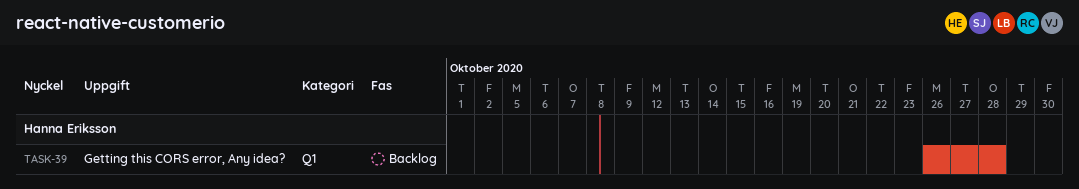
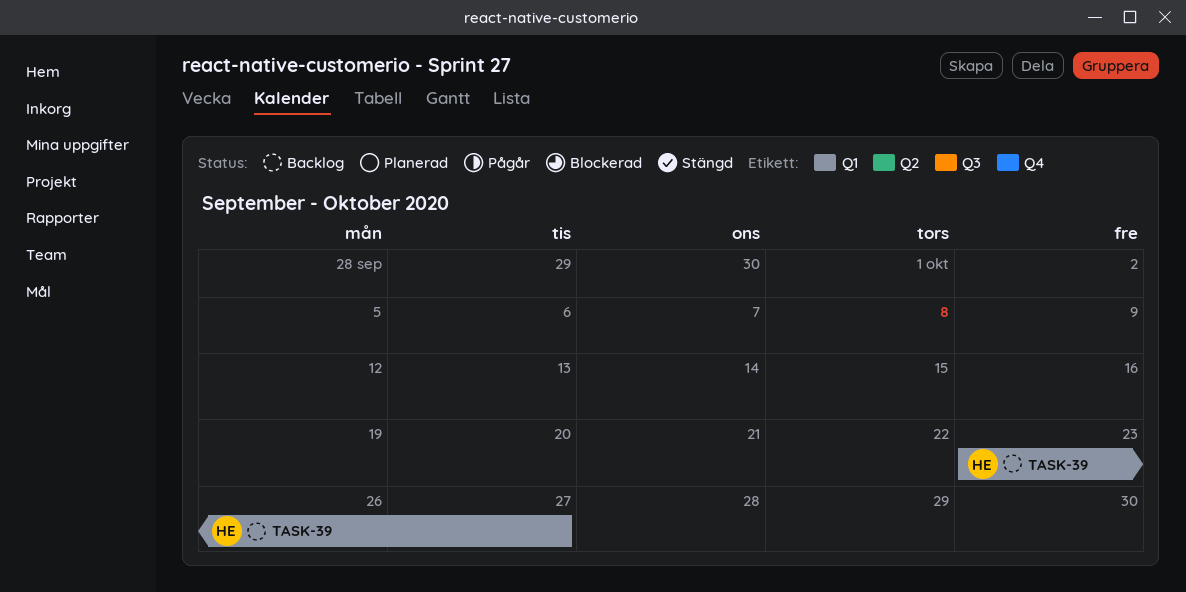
TASK-39, start: Oct 26 -> Oct 23
TASK-39, due: Oct 28 -> Oct 27

